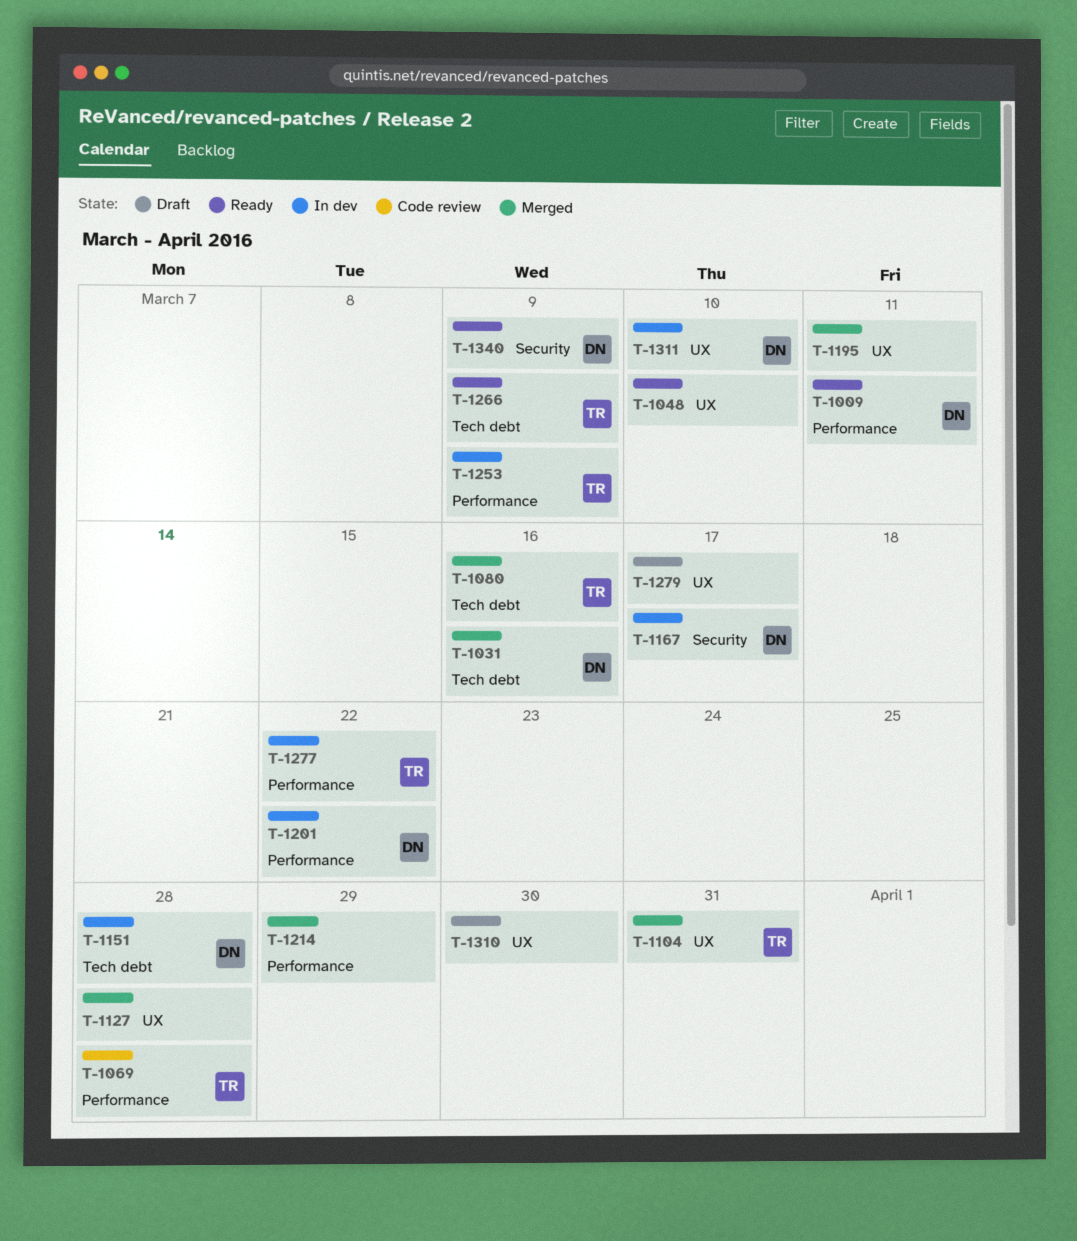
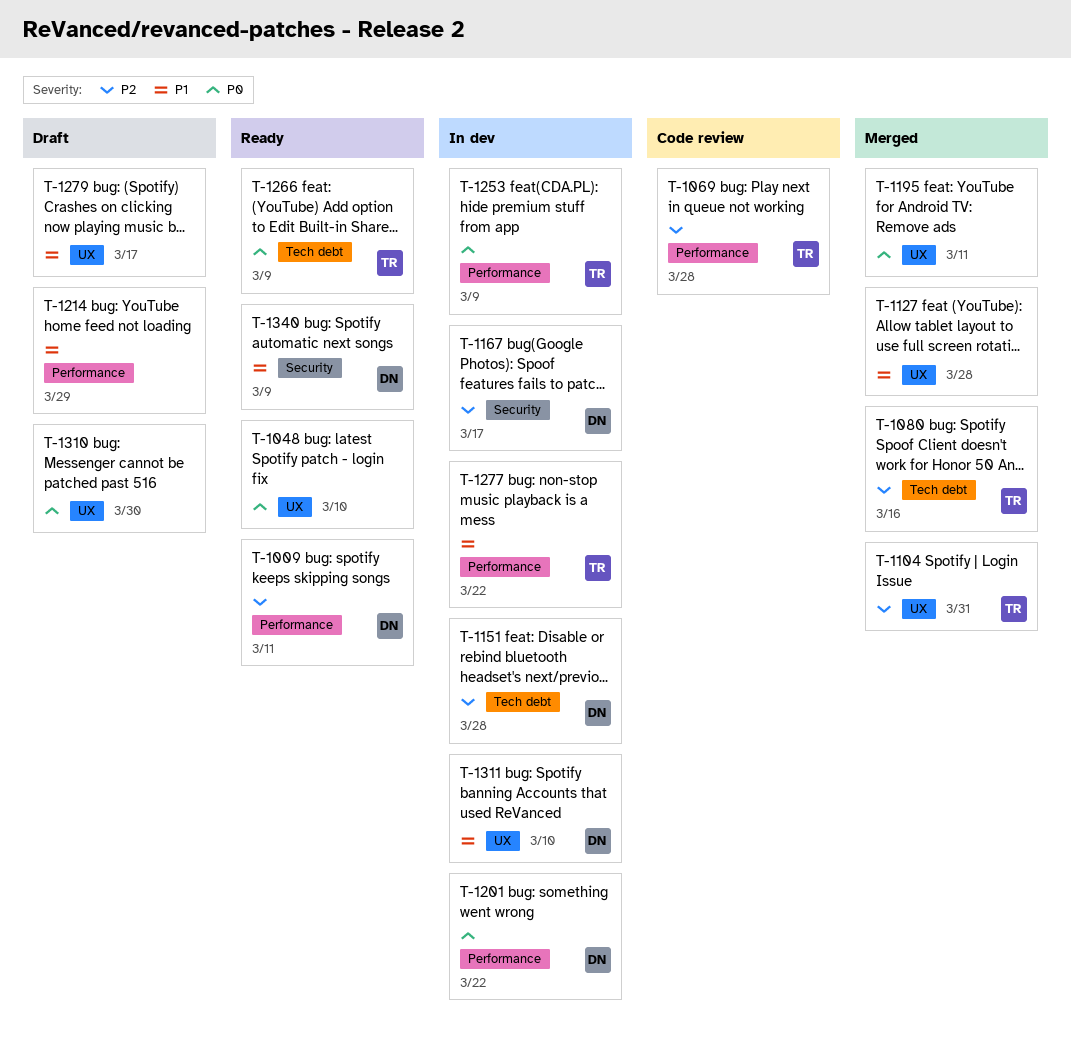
T-1031: present -> none
T-1214, status: Merged -> Draft

